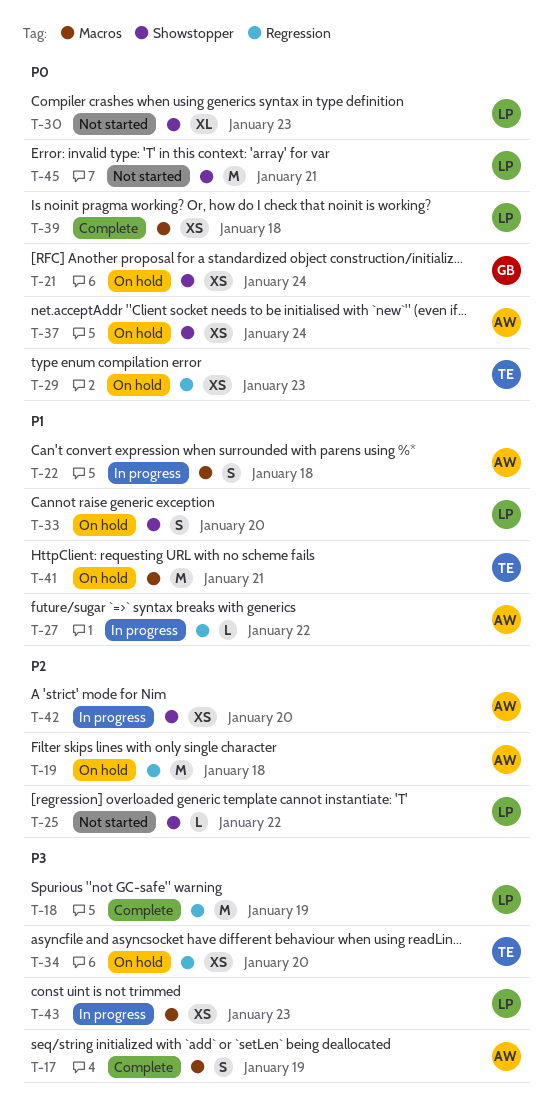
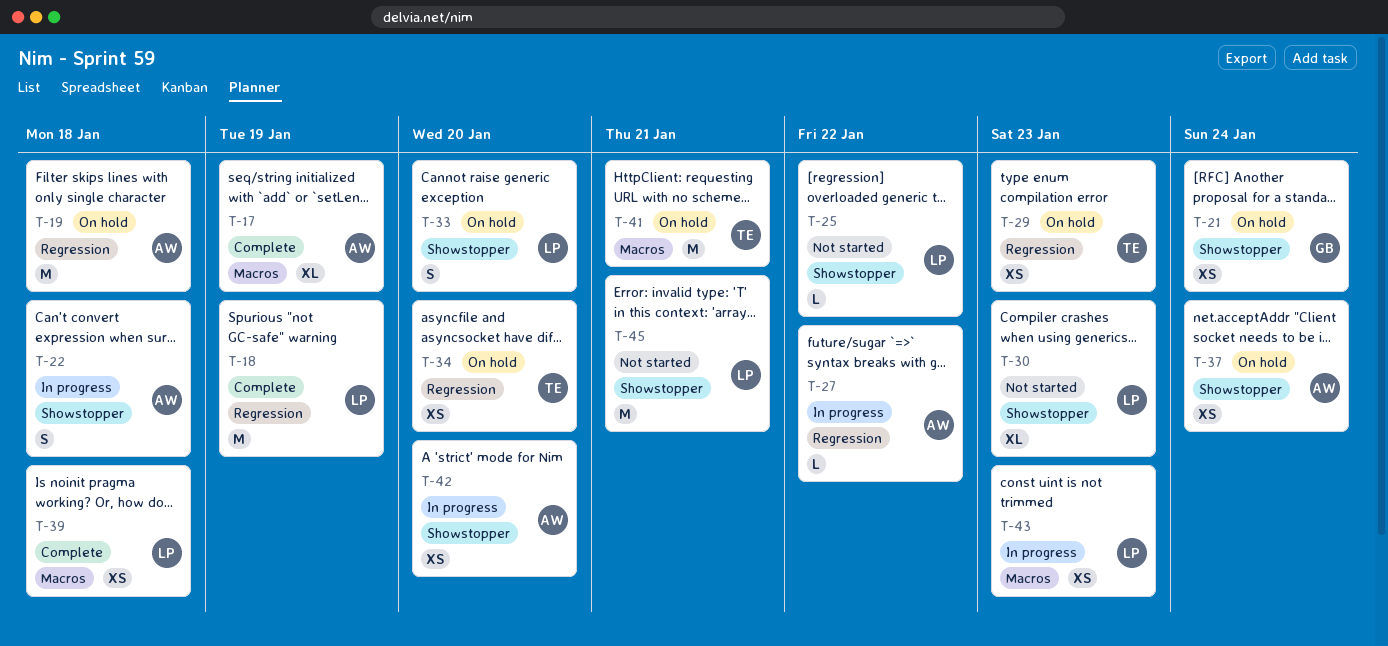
T-17, estimate: S -> XL
T-22, label: Macros -> Showstopper

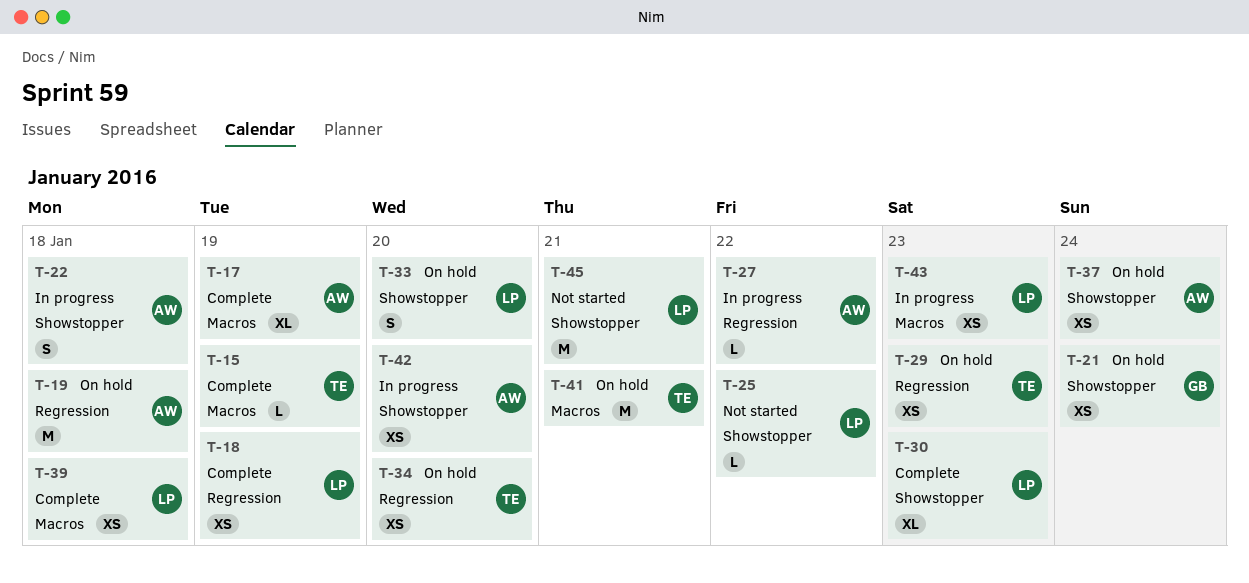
T-15: none -> present
T-18, estimate: M -> XS
T-30, status: Not started -> Complete

